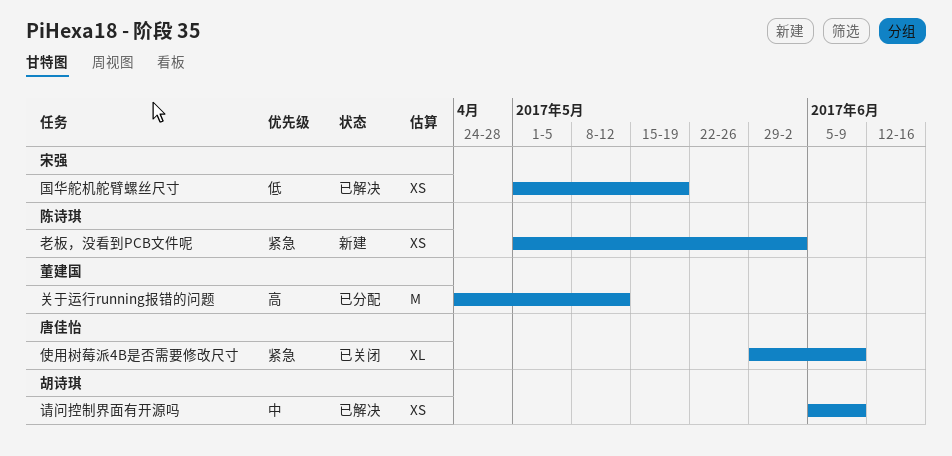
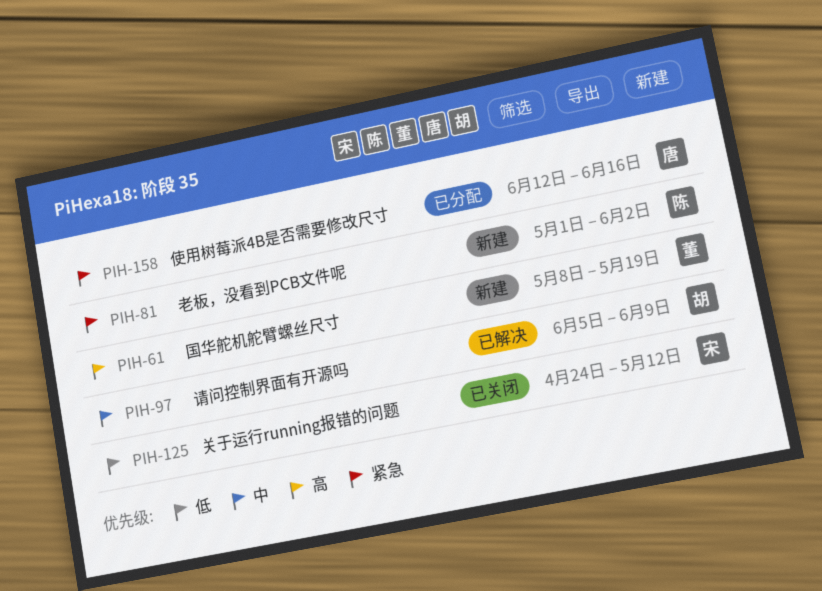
使用树莓派4B是否需要修改尺寸, status: 已关闭 -> 已分配
使用树莓派4B是否需要修改尺寸, start: May 29 -> Jun 12
使用树莓派4B是否需要修改尺寸, due: Jun 9 -> Jun 16
关于运行running报错的问题, status: 已分配 -> 已关闭
关于运行running报错的问题, owner: 董建国 -> 宋强
关于运行running报错的问题, priority: 高 -> 低
国华舵机舵臂螺丝尺寸, status: 已解决 -> 新建
国华舵机舵臂螺丝尺寸, owner: 宋强 -> 董建国
国华舵机舵臂螺丝尺寸, priority: 低 -> 高
国华舵机舵臂螺丝尺寸, start: May 1 -> May 8

